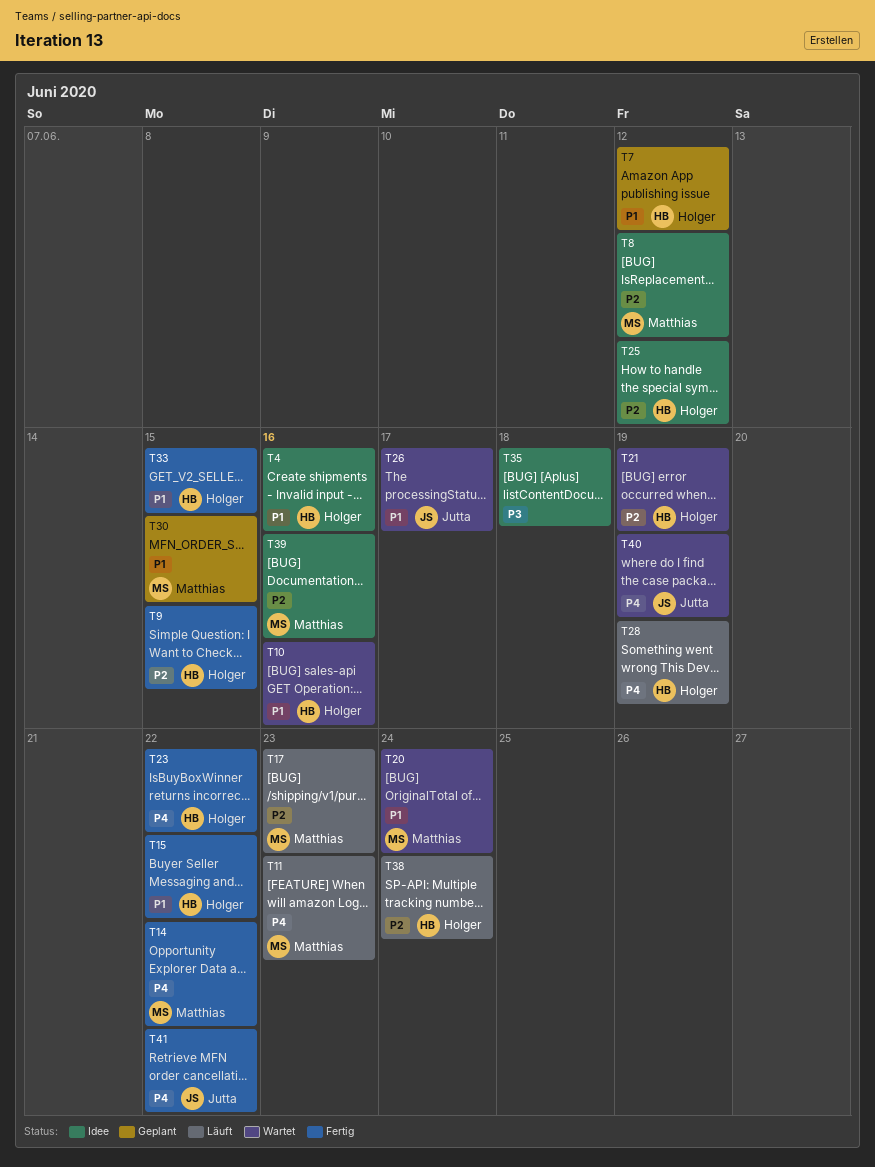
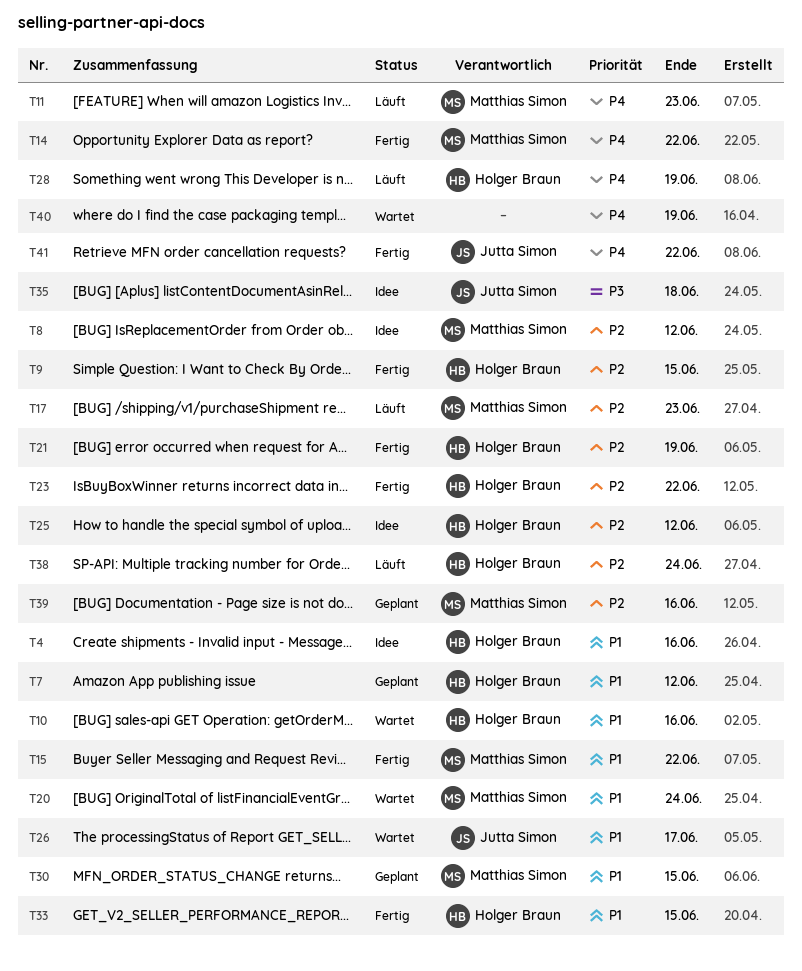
T15, owner: Holger Braun -> Matthias Simon
T21, status: Wartet -> Fertig
T23, priority: P4 -> P2
T35, owner: none -> Jutta Simon
T39, status: Idee -> Geplant
T40, owner: Jutta Simon -> none

